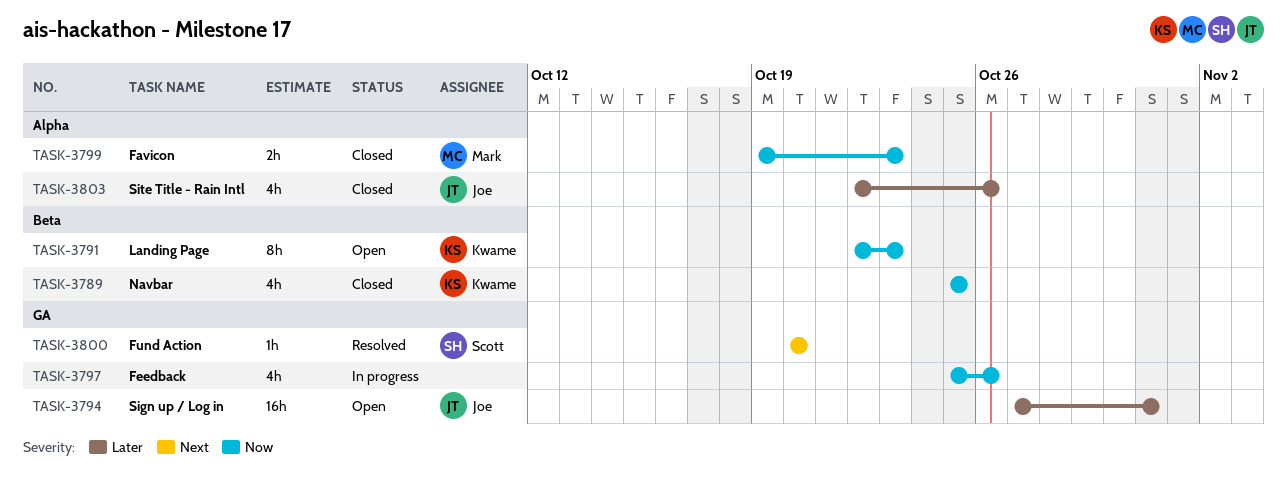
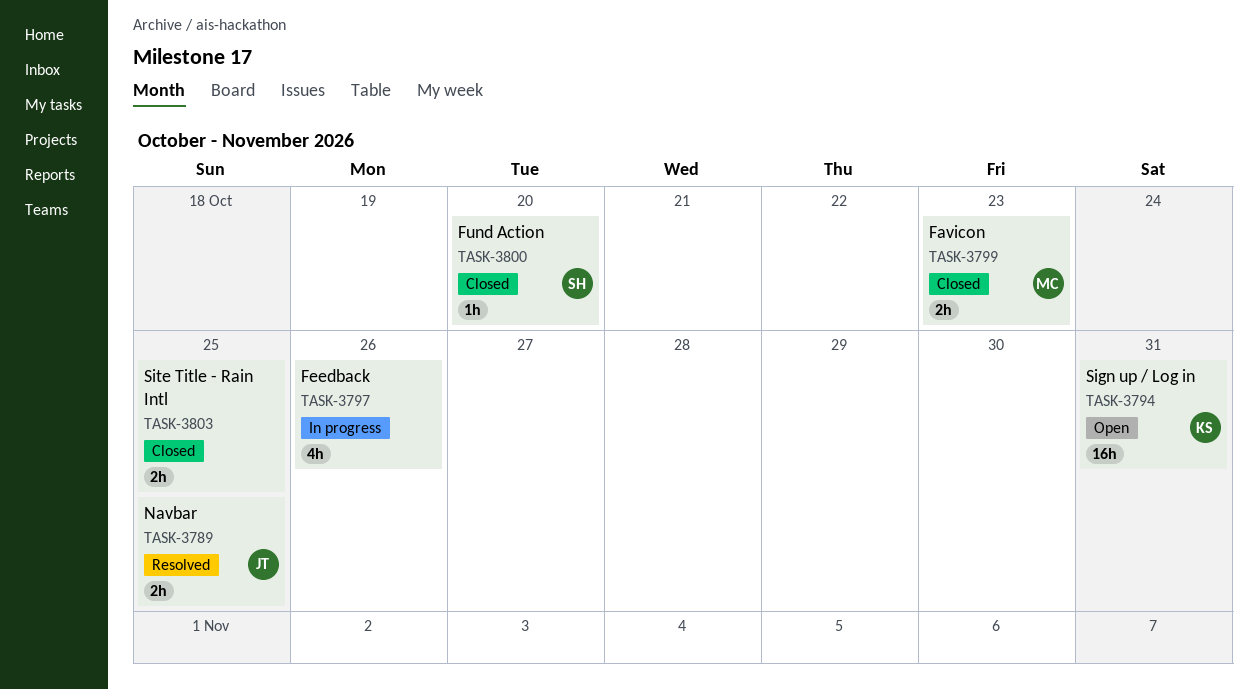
TASK-3789, status: Closed -> Resolved
TASK-3789, owner: Kwame -> Joe
TASK-3789, estimate: 4h -> 2h
TASK-3791: present -> none
TASK-3794, owner: Joe -> Kwame
TASK-3800, status: Resolved -> Closed
TASK-3803, owner: Joe -> none
TASK-3803, estimate: 4h -> 2h
TASK-3803, due: Oct 26 -> Oct 25

